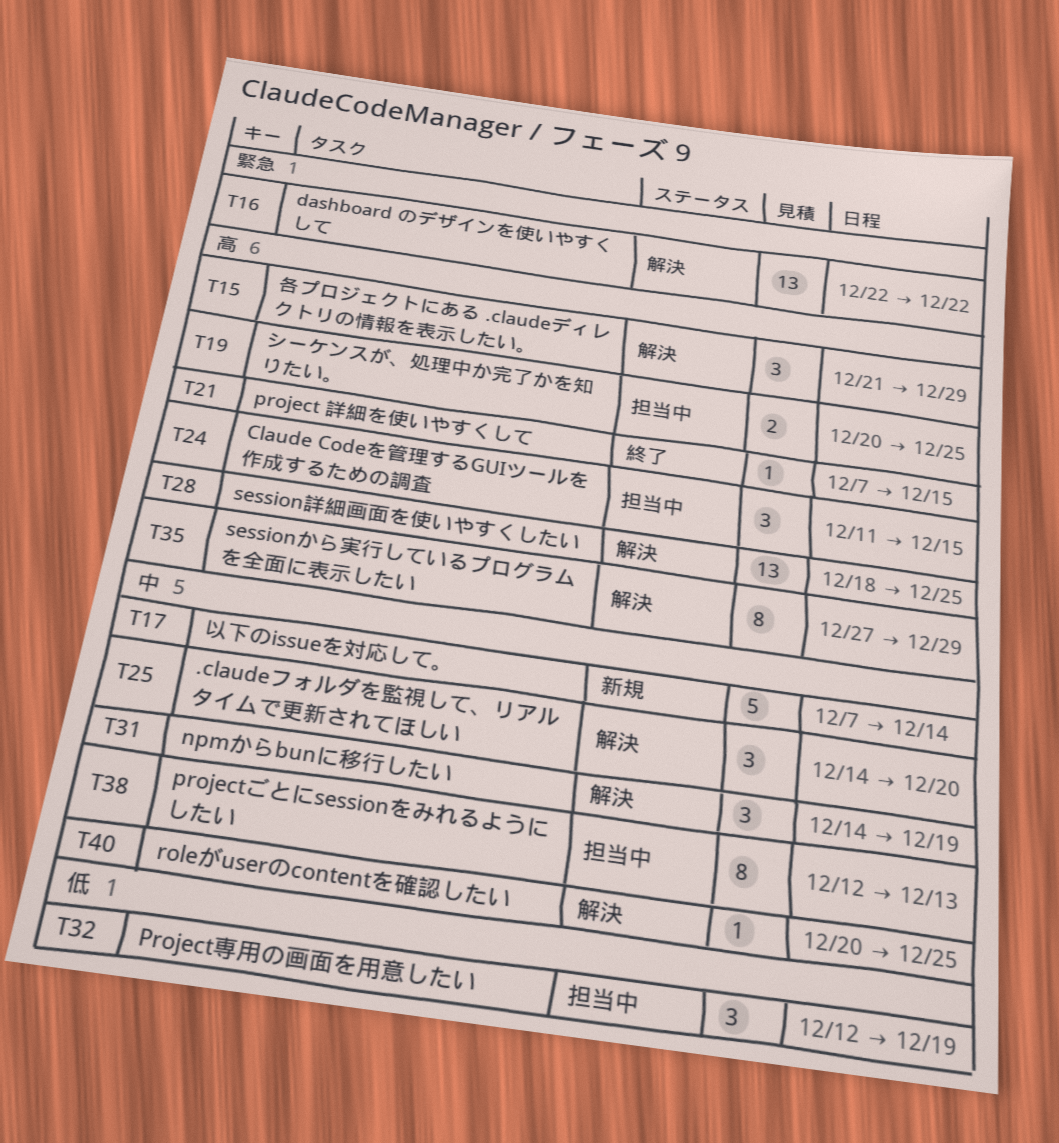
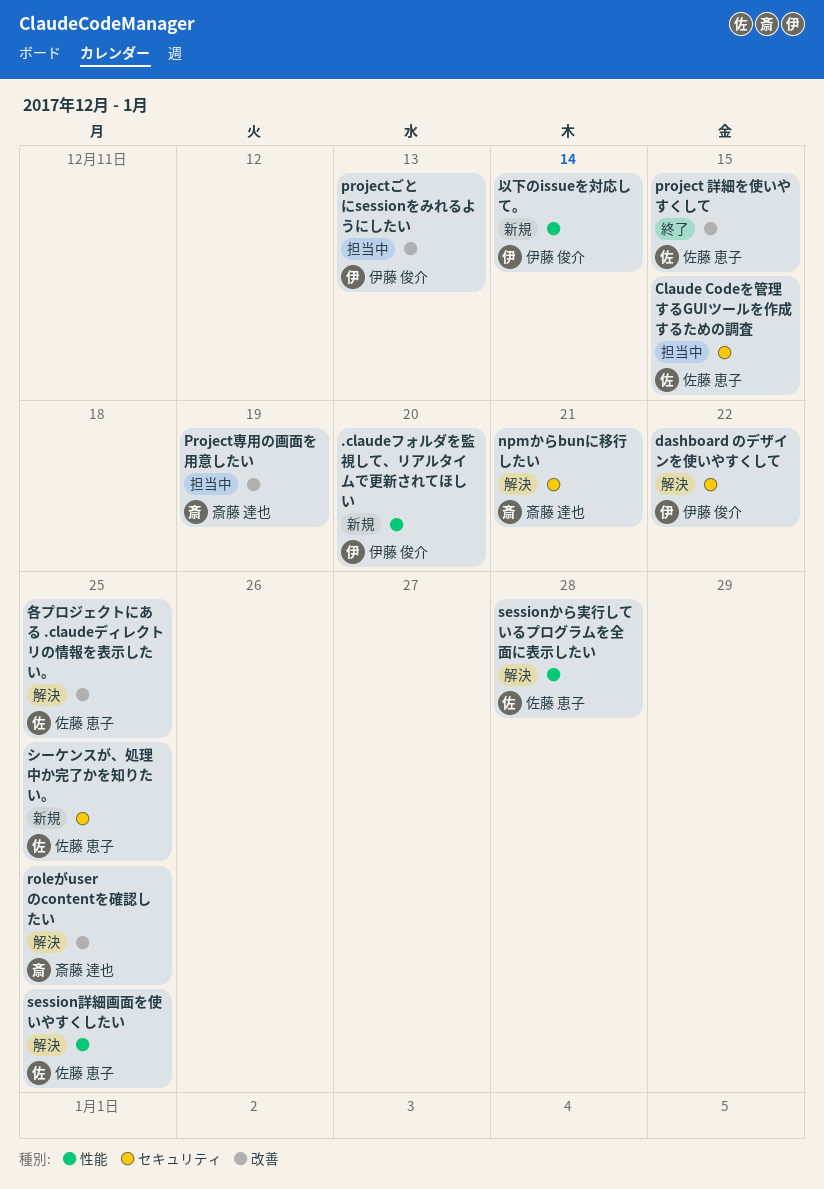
.claudeフォルダを監視して、リアルタイムで更新されてほしい, status: 解決 -> 新規
npmからbunに移行したい, due: Dec 19 -> Dec 21
sessionから実行しているプログラムを全面に表示したい, due: Dec 29 -> Dec 28
シーケンスが、処理中か完了かを知りたい。, status: 担当中 -> 新規
各プロジェクトにある .claudeディレクトリの情報を表示したい。, due: Dec 29 -> Dec 25

